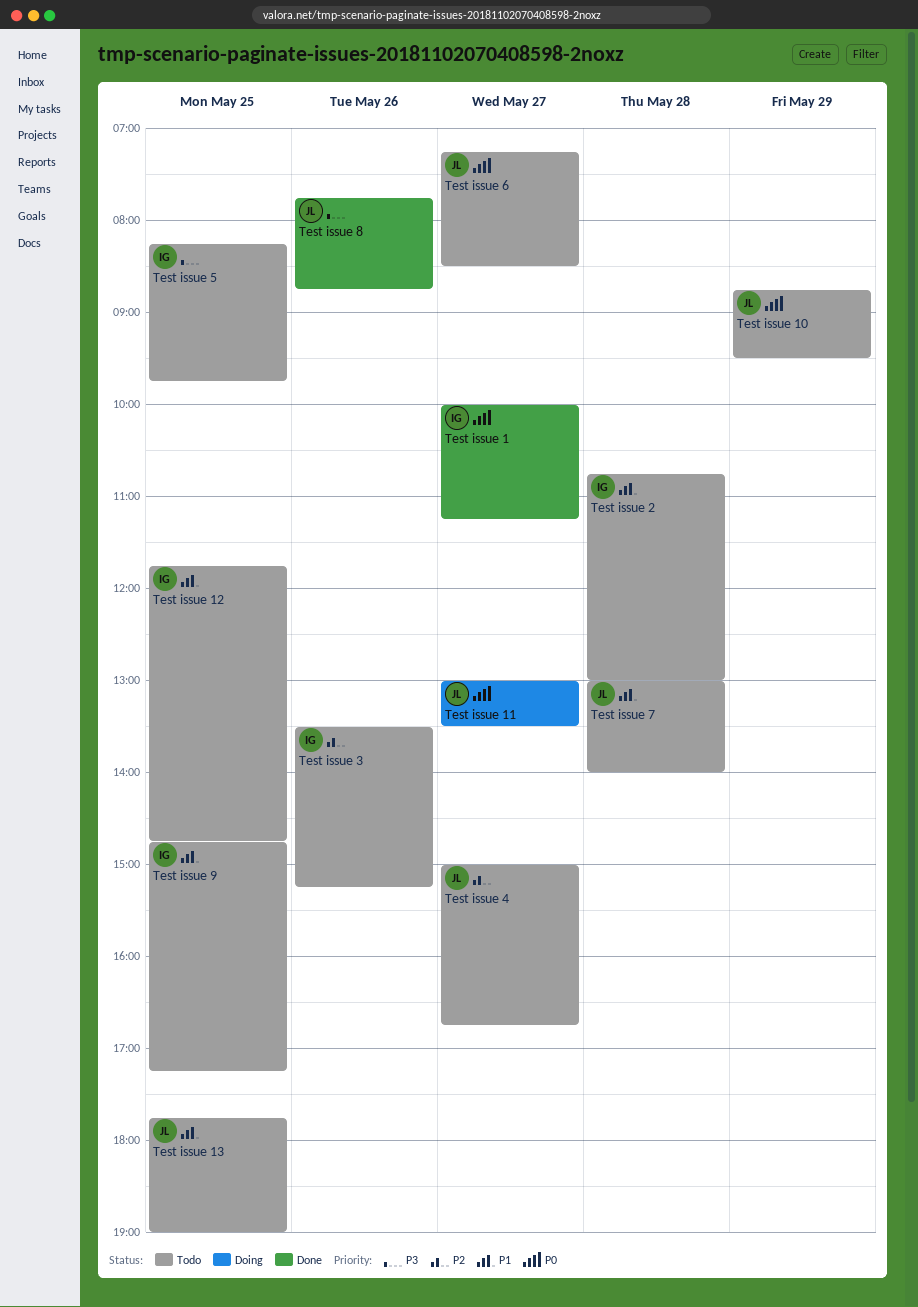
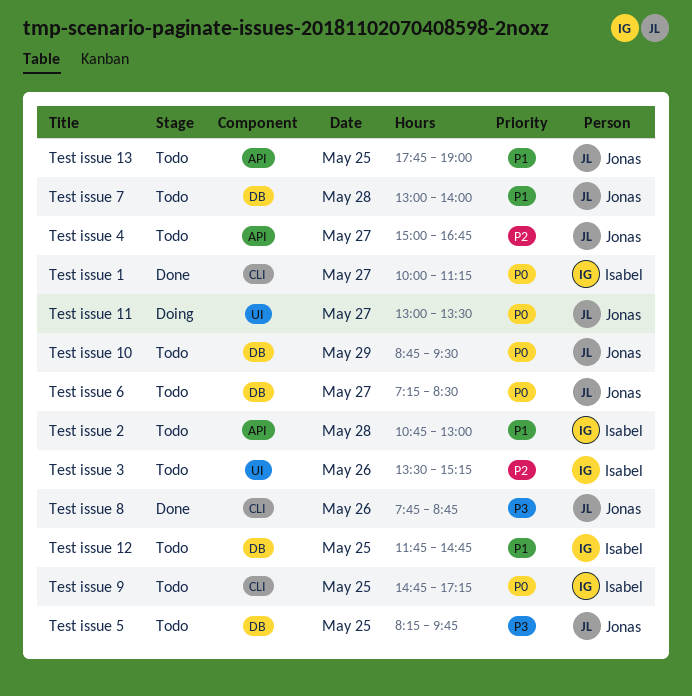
Test issue 5, owner: Isabel -> Jonas
Test issue 9, priority: P1 -> P0

